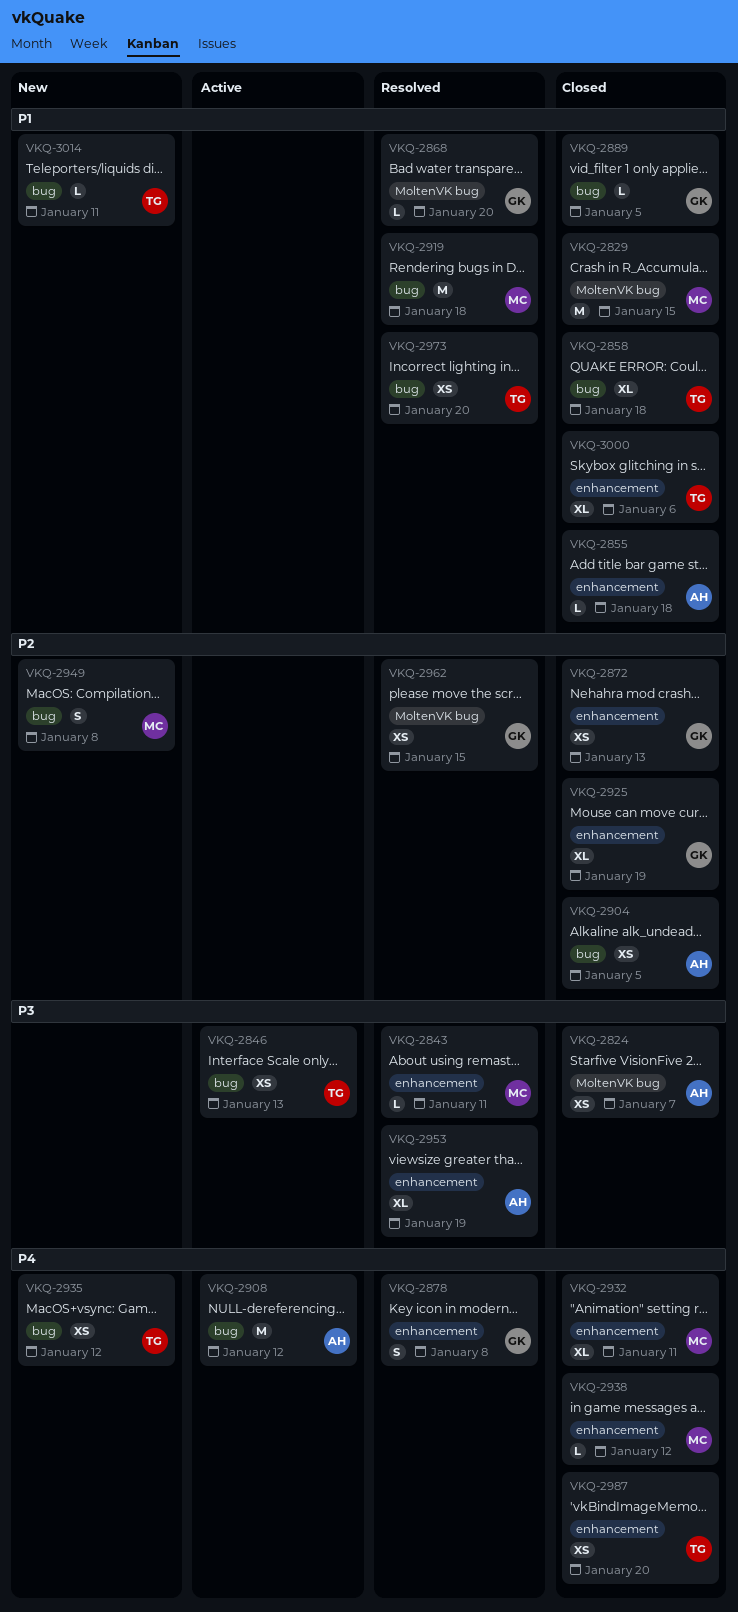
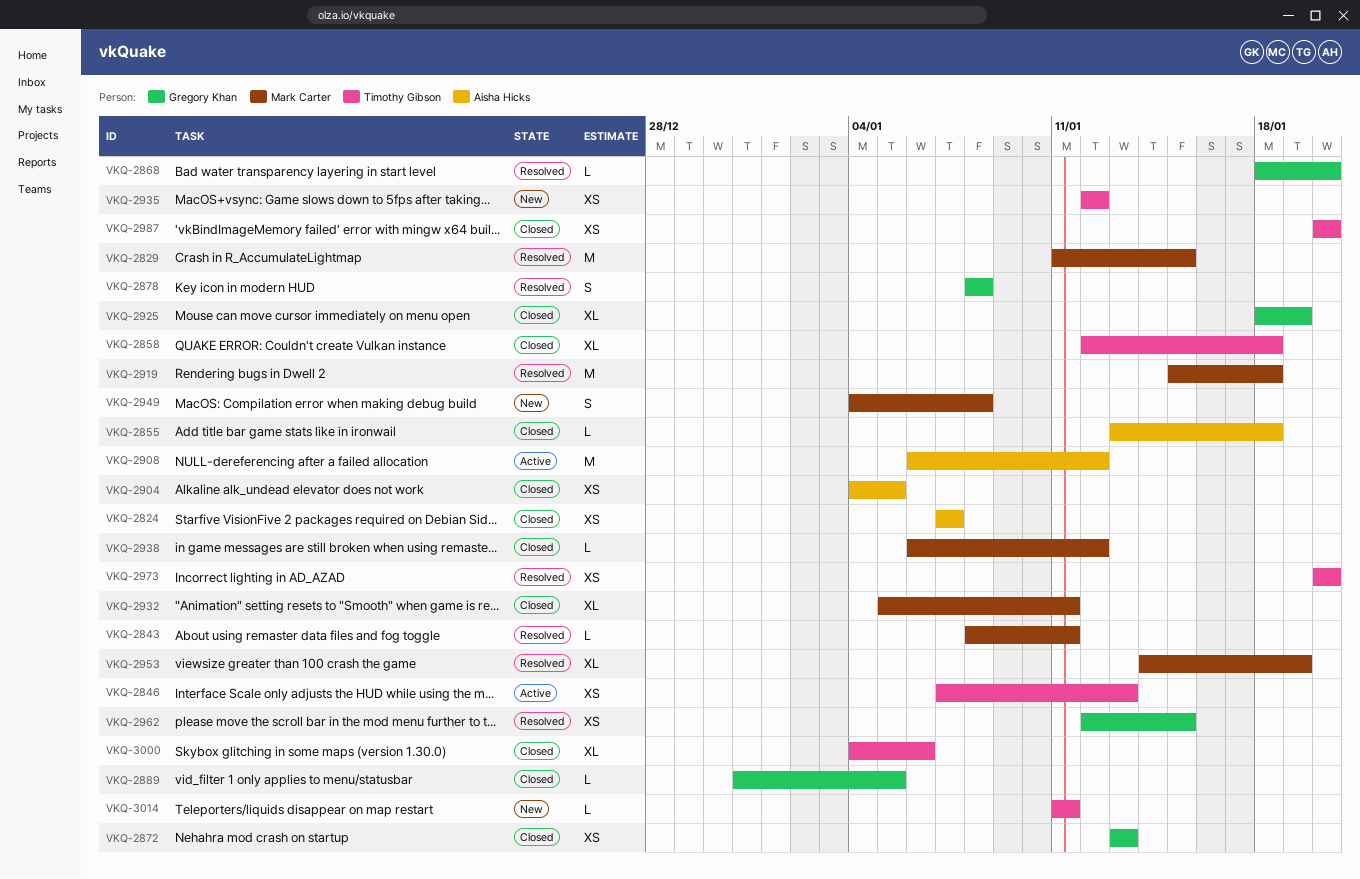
VKQ-2829, status: Closed -> Resolved
VKQ-2953, owner: Aisha Hicks -> Mark Carter

